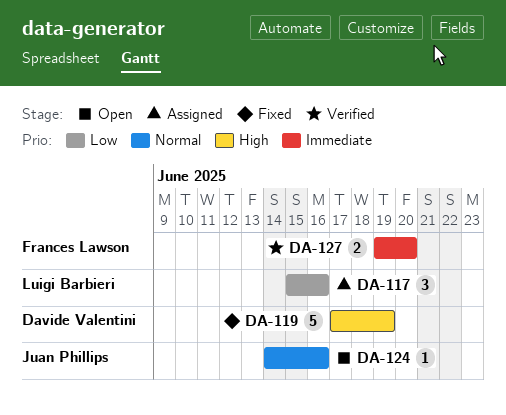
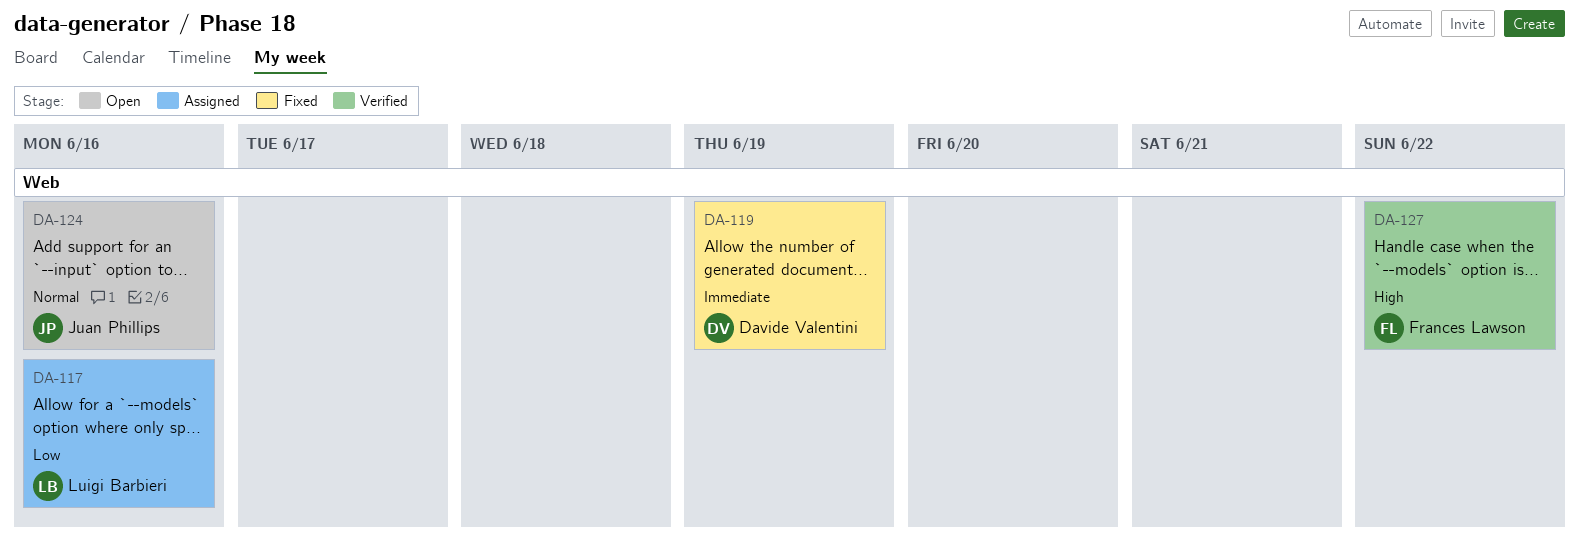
DA-119, priority: High -> Immediate
DA-127, priority: Immediate -> High
DA-127, due: Jun 20 -> Jun 22

